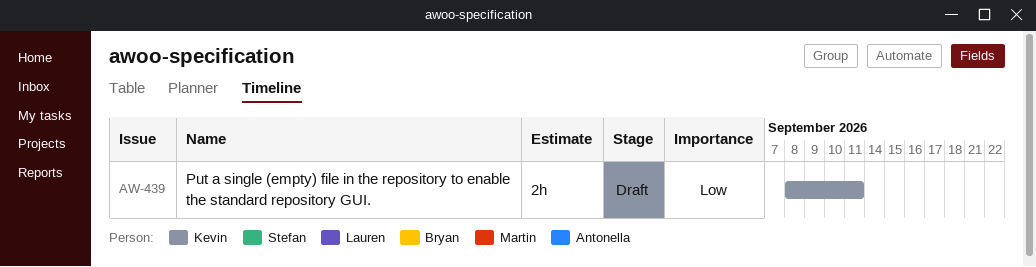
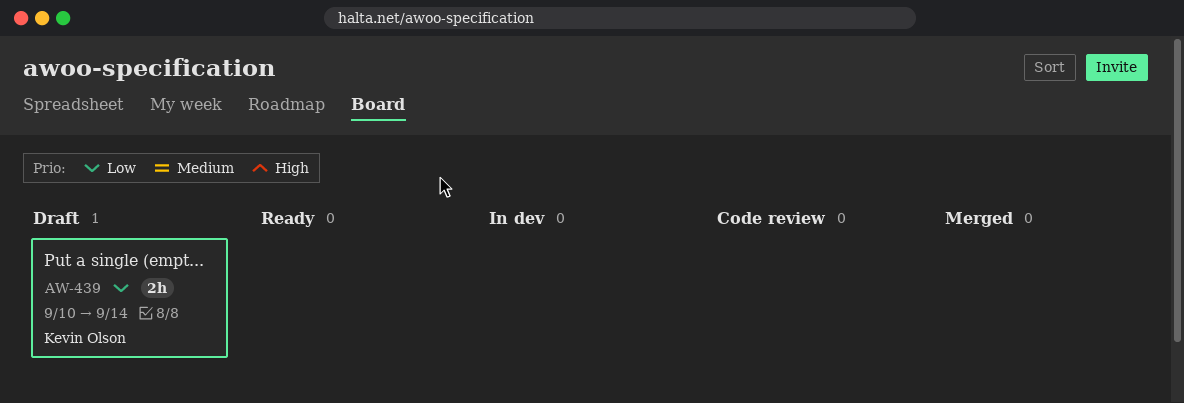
AW-439, start: Sep 8 -> Sep 10
AW-439, due: Sep 11 -> Sep 14

